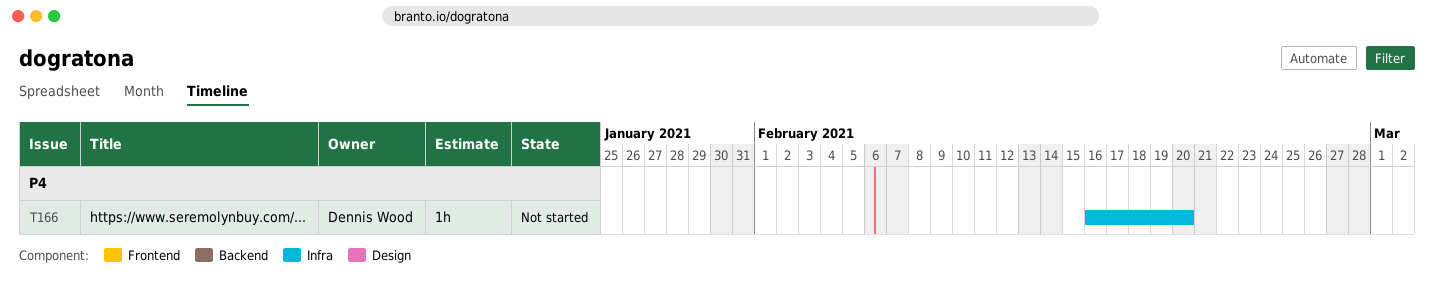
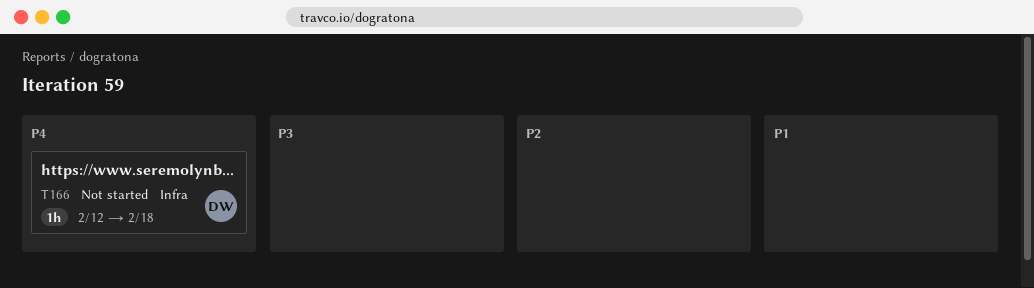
T166, start: Feb 16 -> Feb 12
T166, due: Feb 20 -> Feb 18

